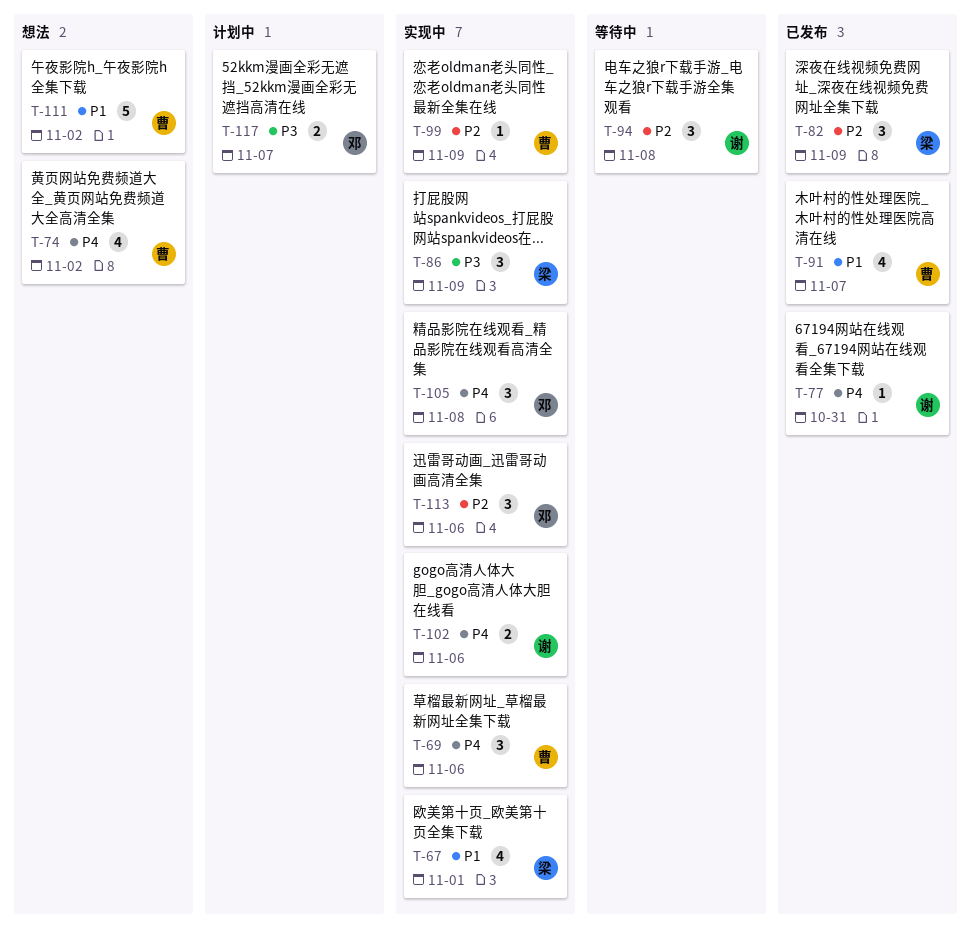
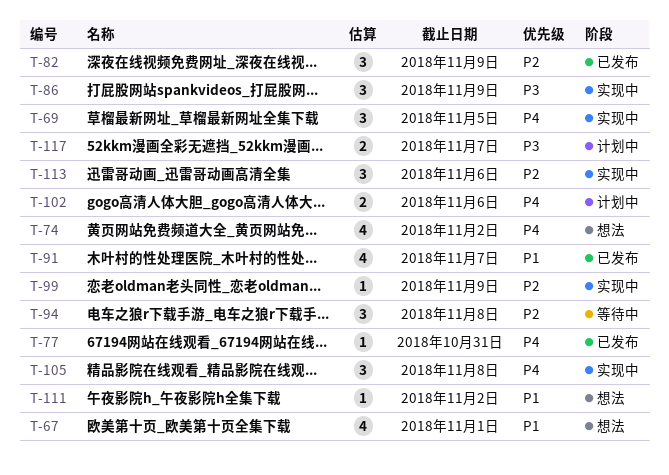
T-67, status: 实现中 -> 想法
T-69, due: Nov 6 -> Nov 5
T-102, status: 实现中 -> 计划中
T-111, estimate: 5 -> 1

